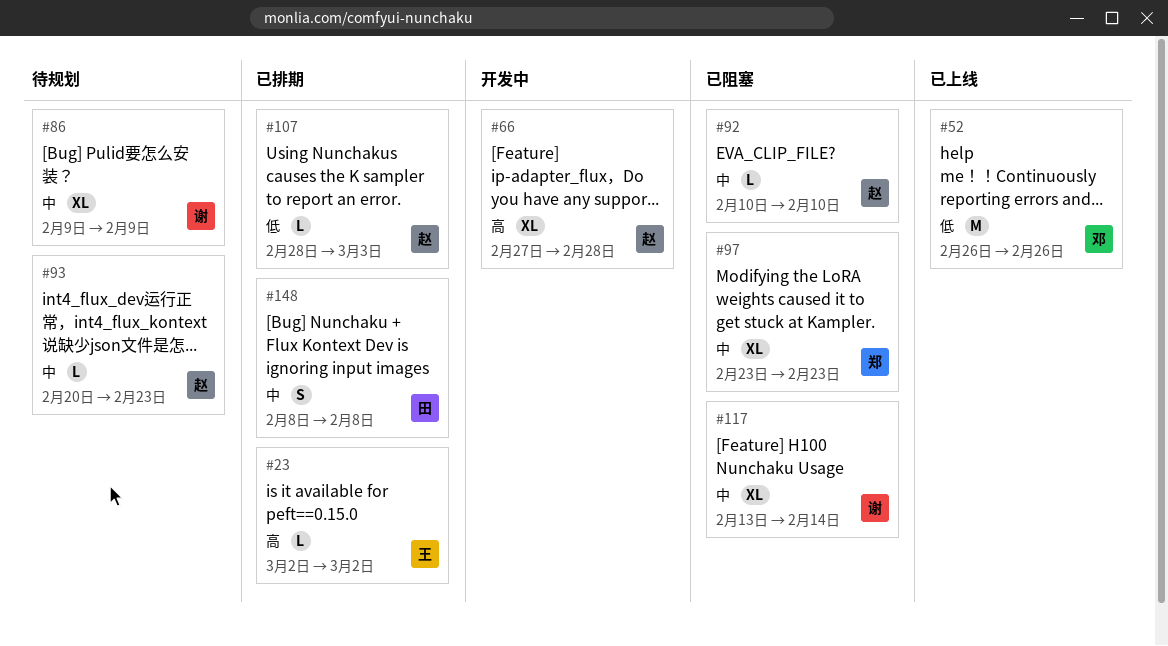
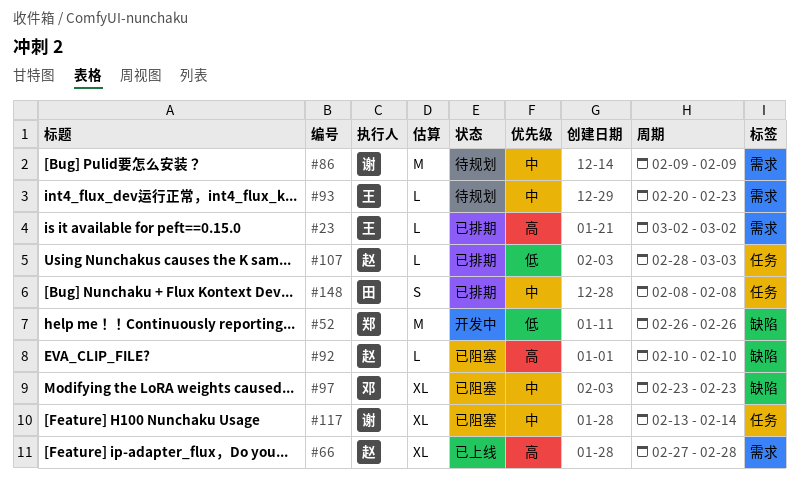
#52, status: 已上线 -> 开发中
#52, owner: 邓 -> 郑
#66, status: 开发中 -> 已上线
#86, estimate: XL -> M
#92, priority: 中 -> 高
#93, owner: 赵 -> 王
#97, owner: 郑 -> 邓

